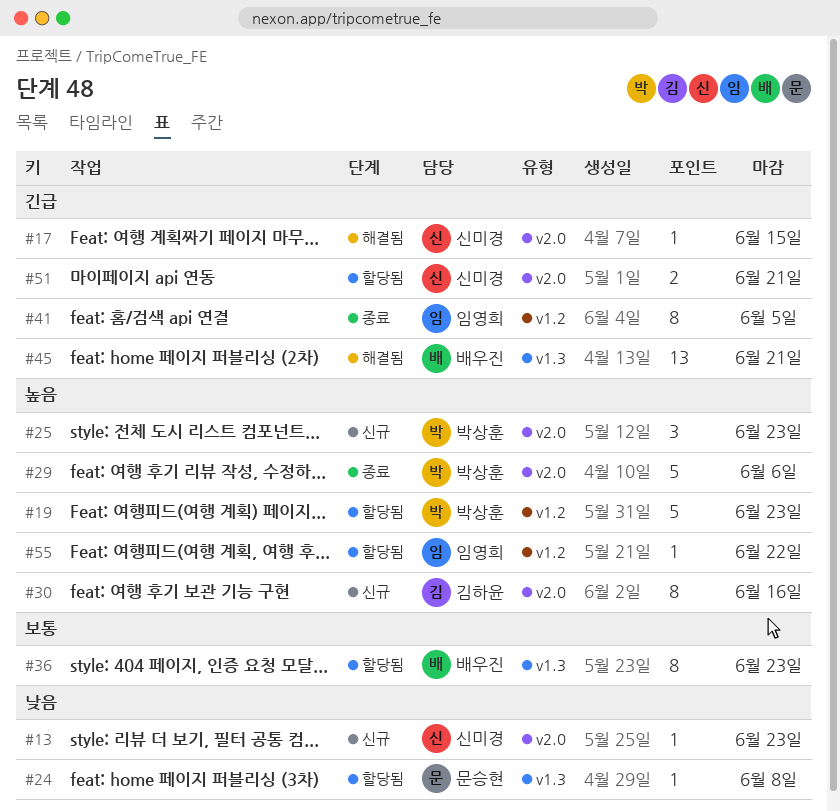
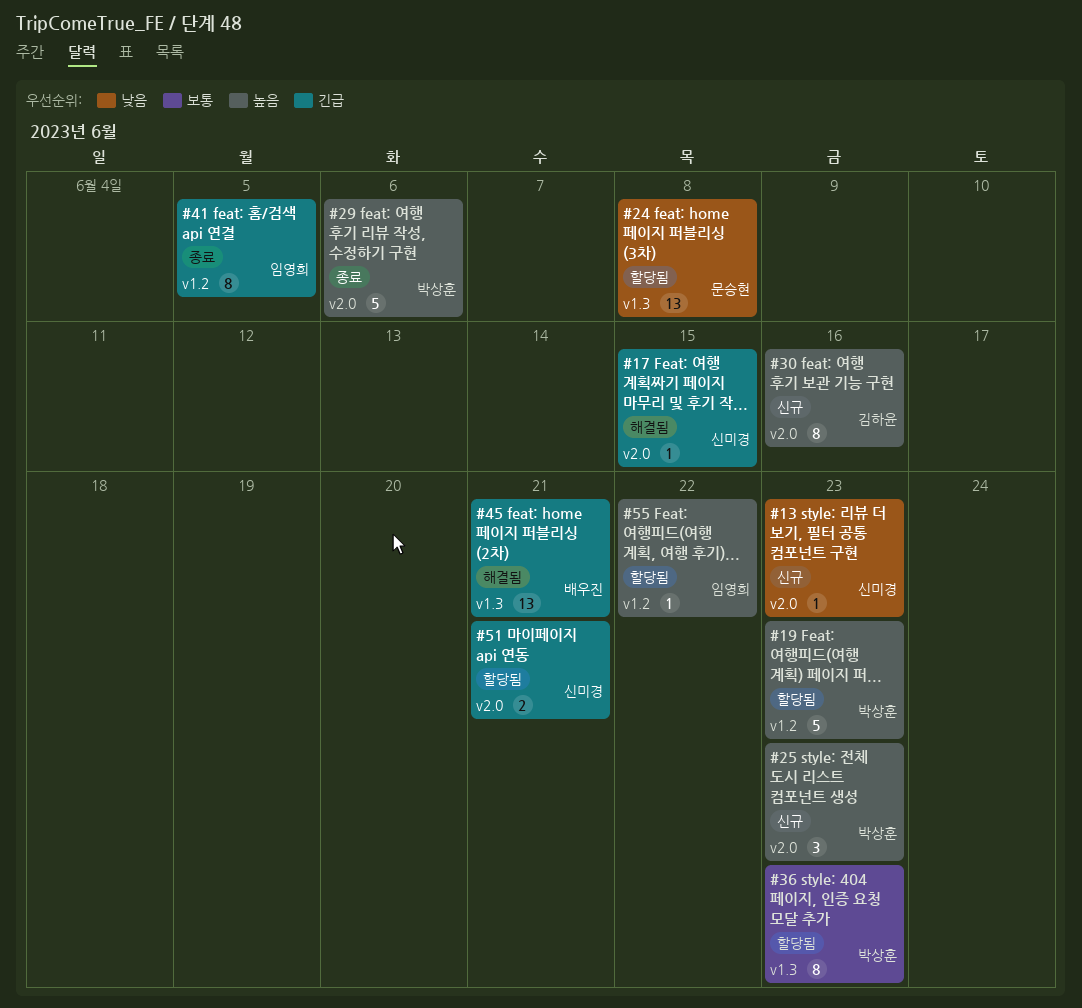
#24, estimate: 1 -> 13
#36, owner: 배우진 -> 박상훈

